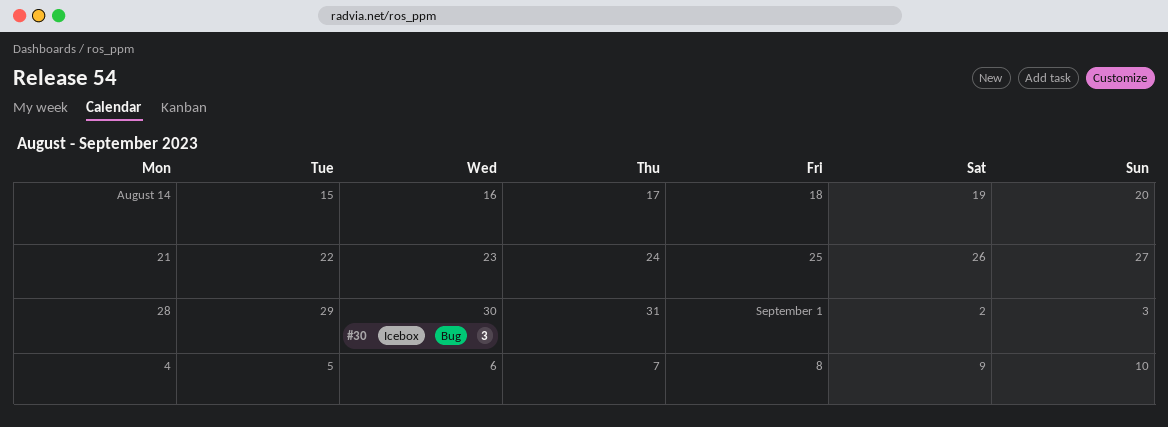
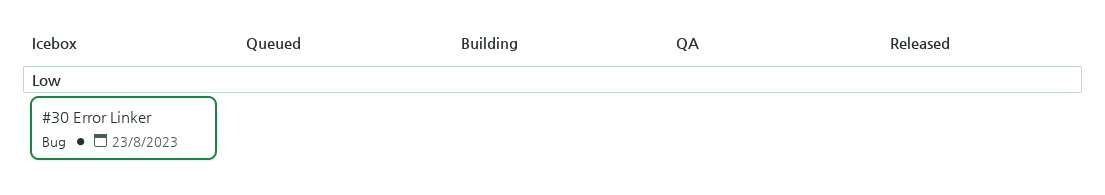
#30, estimate: 3 -> 1
#30, due: Aug 30 -> Aug 23

